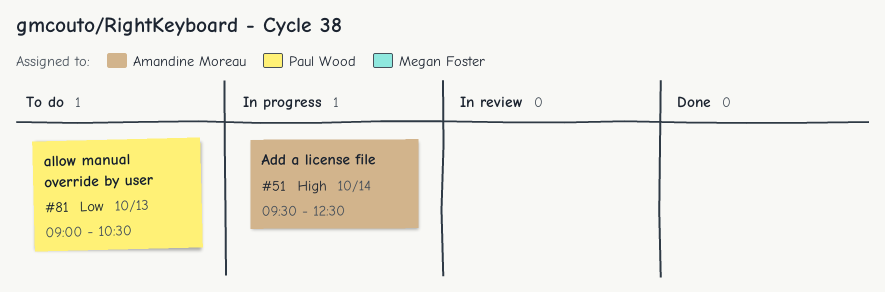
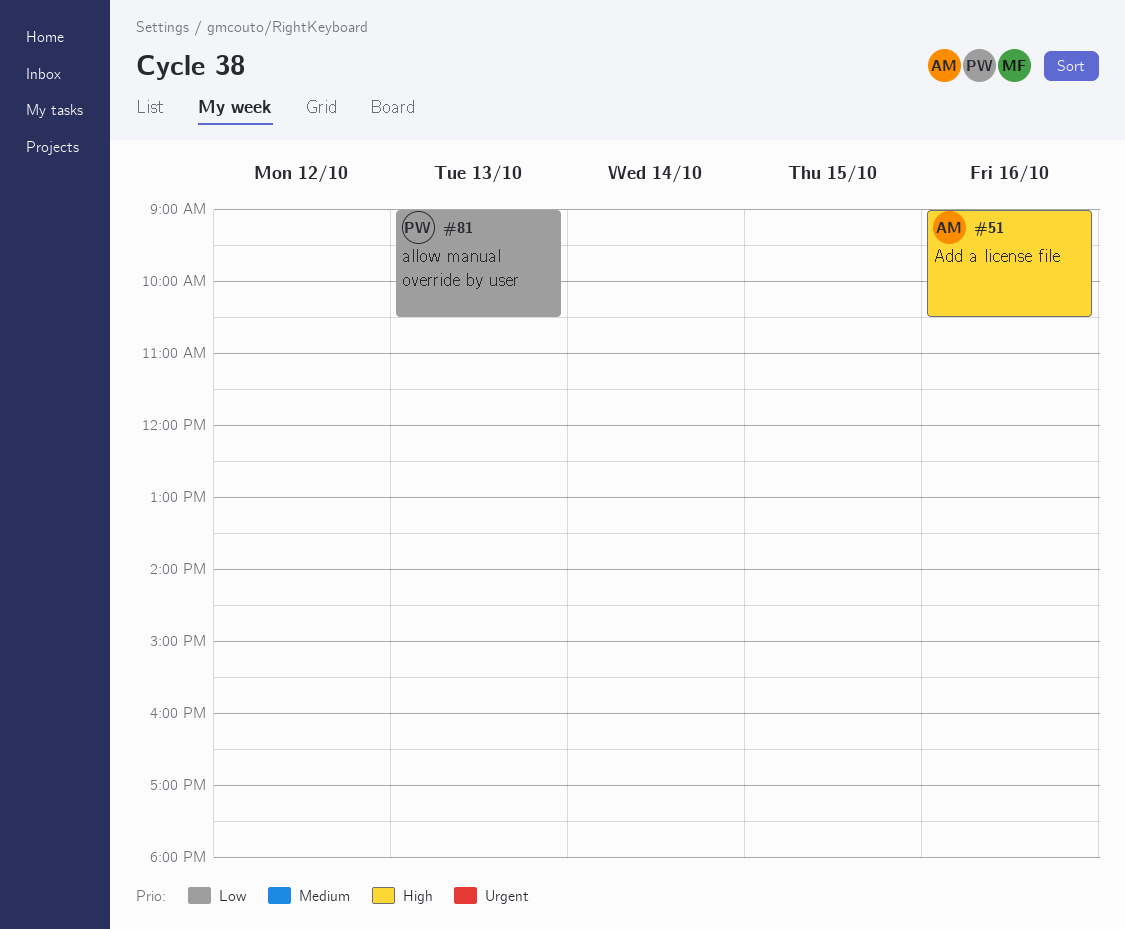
#51, day: Oct 14 -> Oct 16
#51, begins: 09:30 -> 09:00
#51, ends: 12:30 -> 10:30

